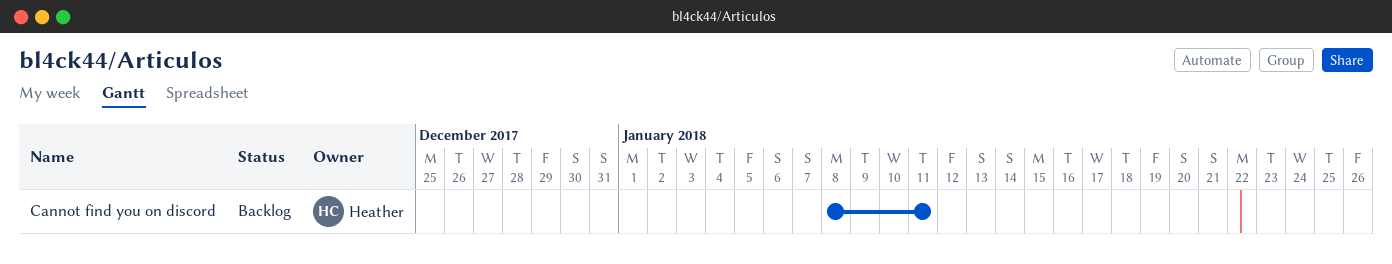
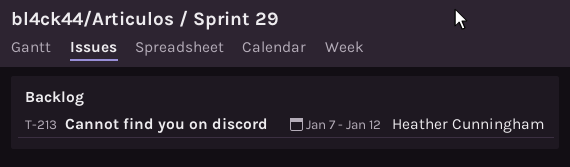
Cannot find you on discord, start: Jan 8 -> Jan 7
Cannot find you on discord, due: Jan 11 -> Jan 12

